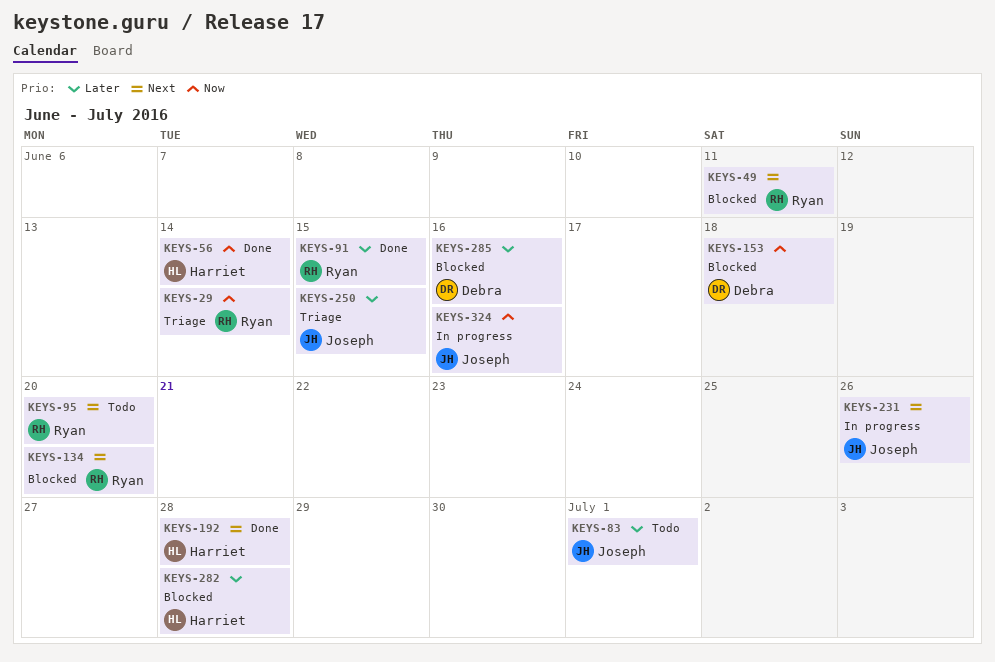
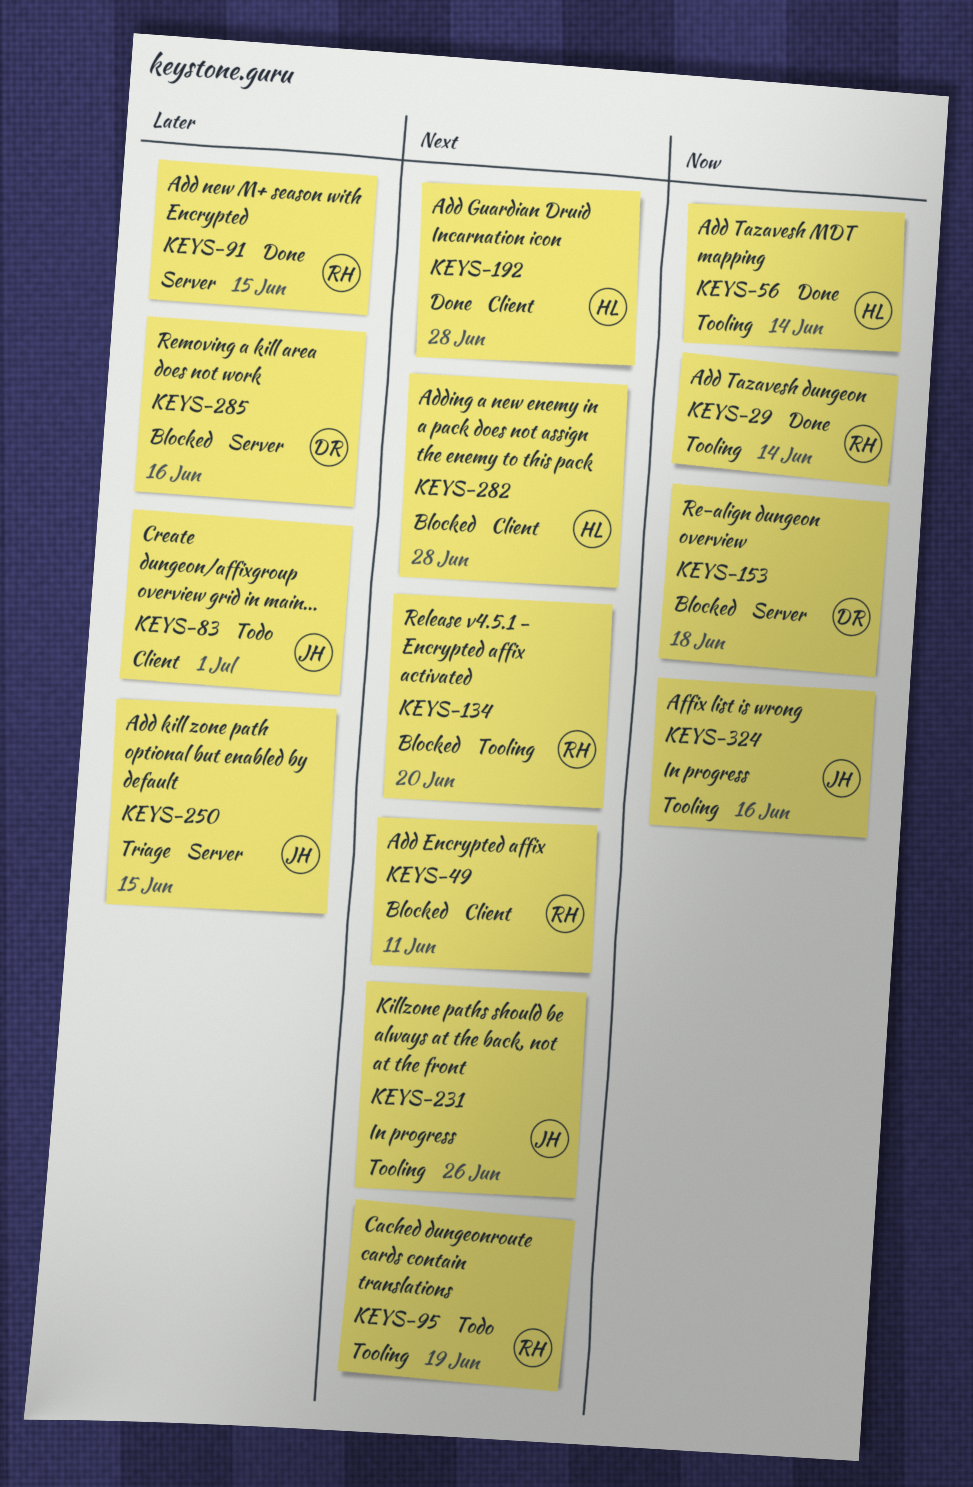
KEYS-29, status: Triage -> Done
KEYS-95, due: Jun 20 -> Jun 19
KEYS-282, priority: Later -> Next

